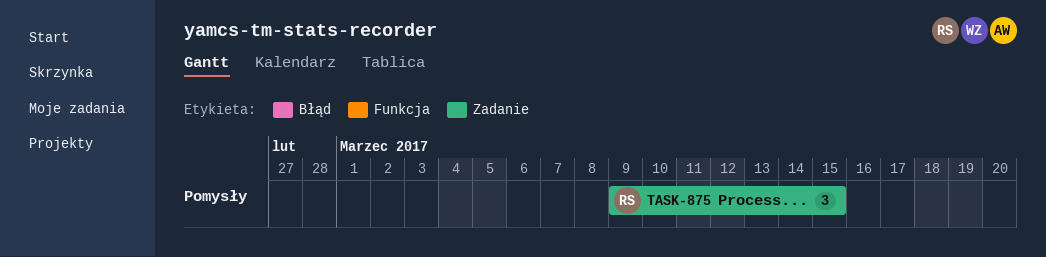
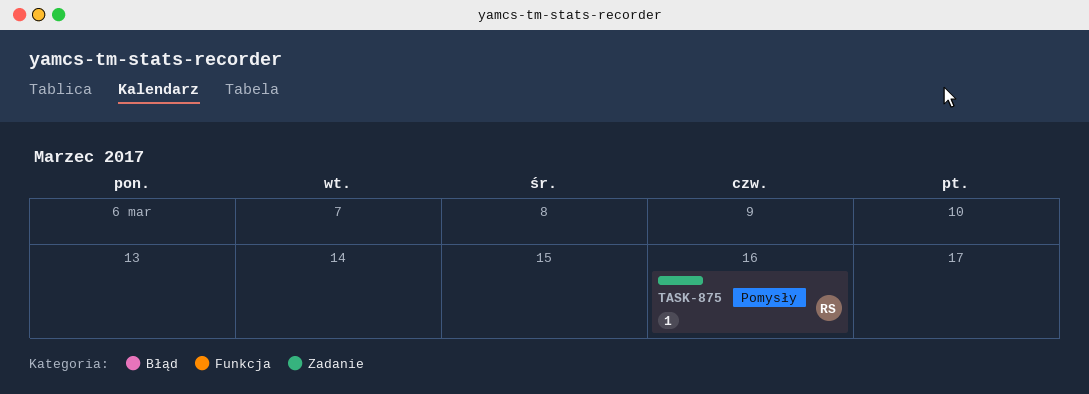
TASK-875, estimate: 3 -> 1
TASK-875, due: Mar 15 -> Mar 16

